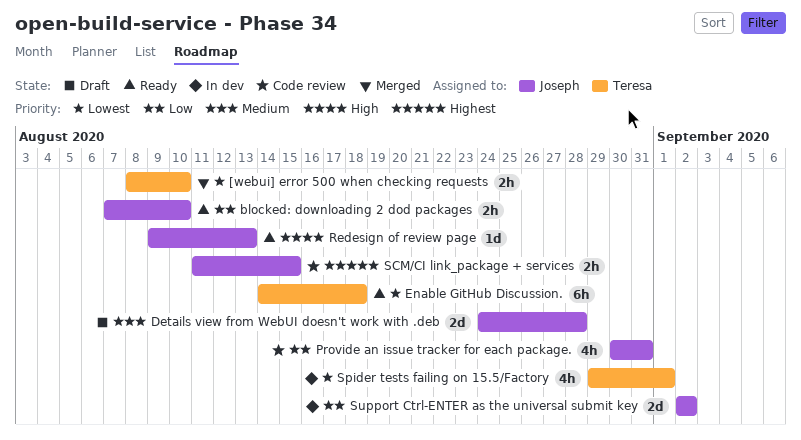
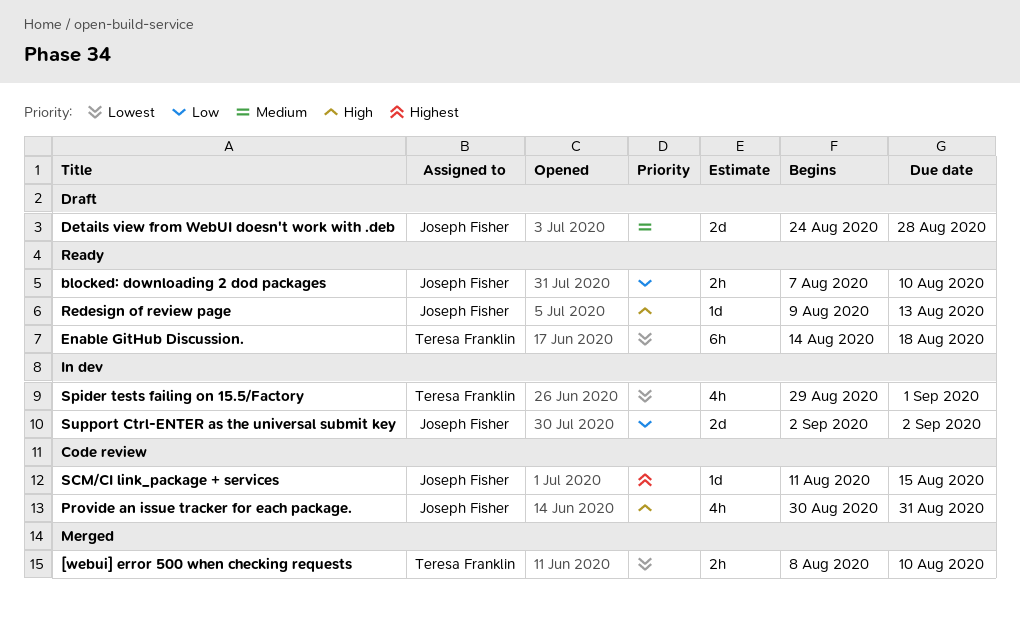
Provide an issue tracker for each package., priority: Low -> High
SCM/CI link_package + services, estimate: 2h -> 1d

